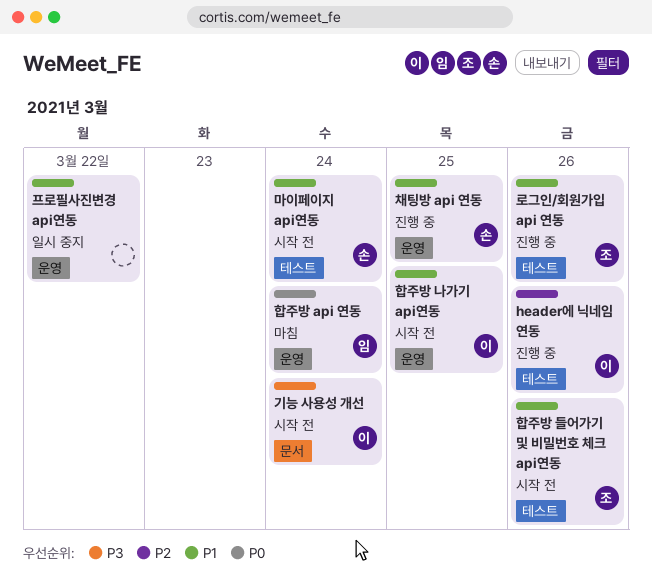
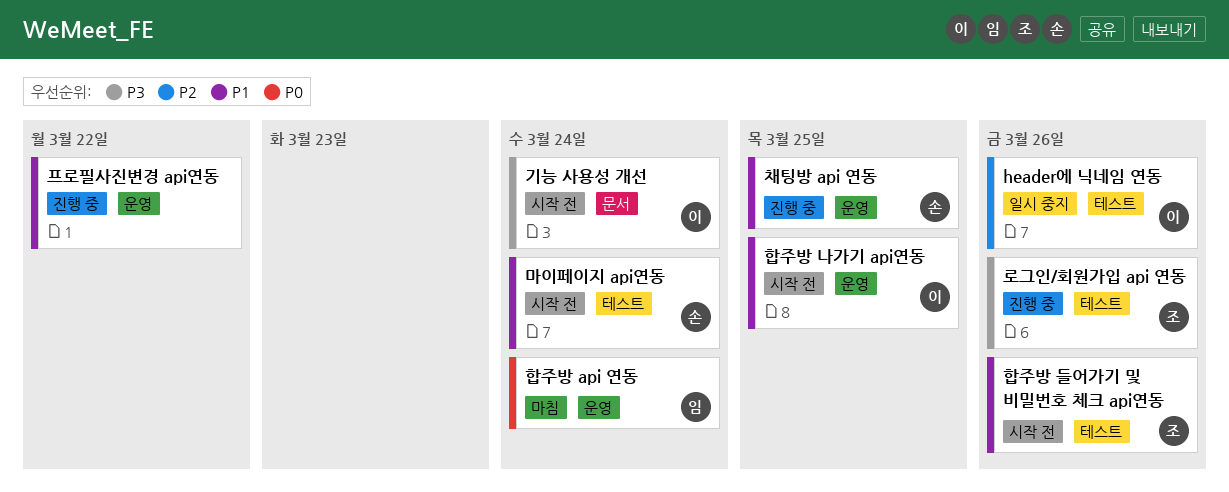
header에 닉네임 연동, status: 진행 중 -> 일시 중지
로그인/회원가입 api 연동, priority: P1 -> P3
프로필사진변경 api연동, status: 일시 중지 -> 진행 중

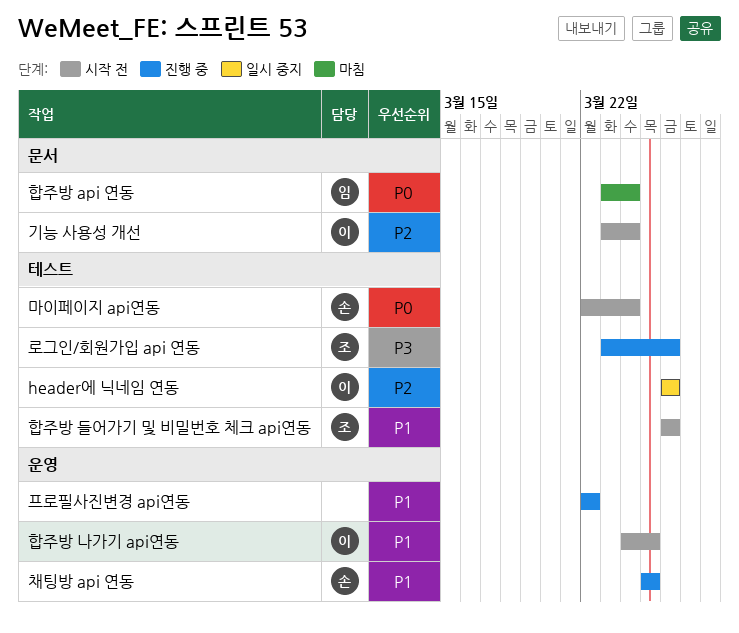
기능 사용성 개선, priority: P3 -> P2
마이페이지 api연동, priority: P1 -> P0
합주방 api 연동, label: 운영 -> 문서

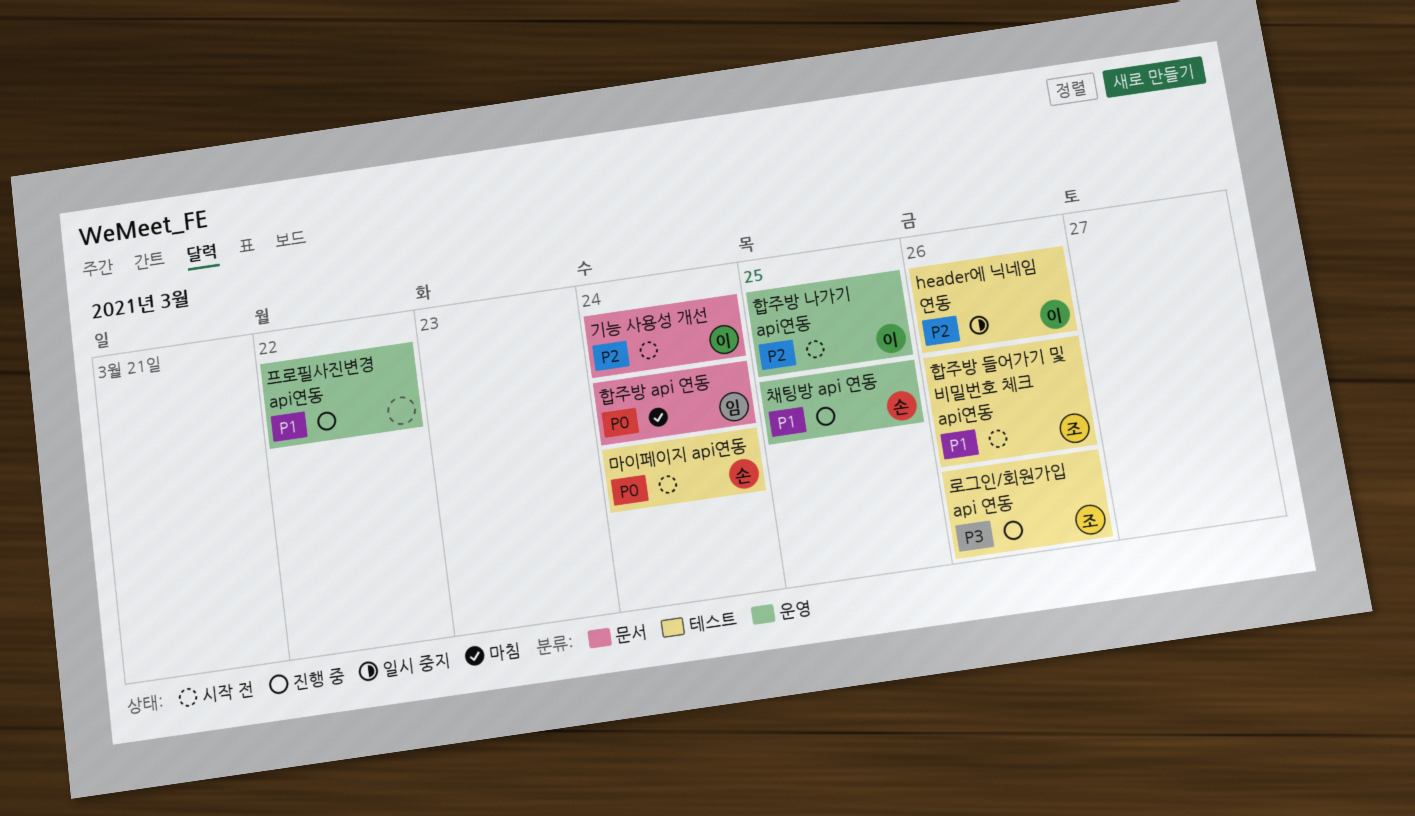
합주방 나가기 api연동, priority: P1 -> P2

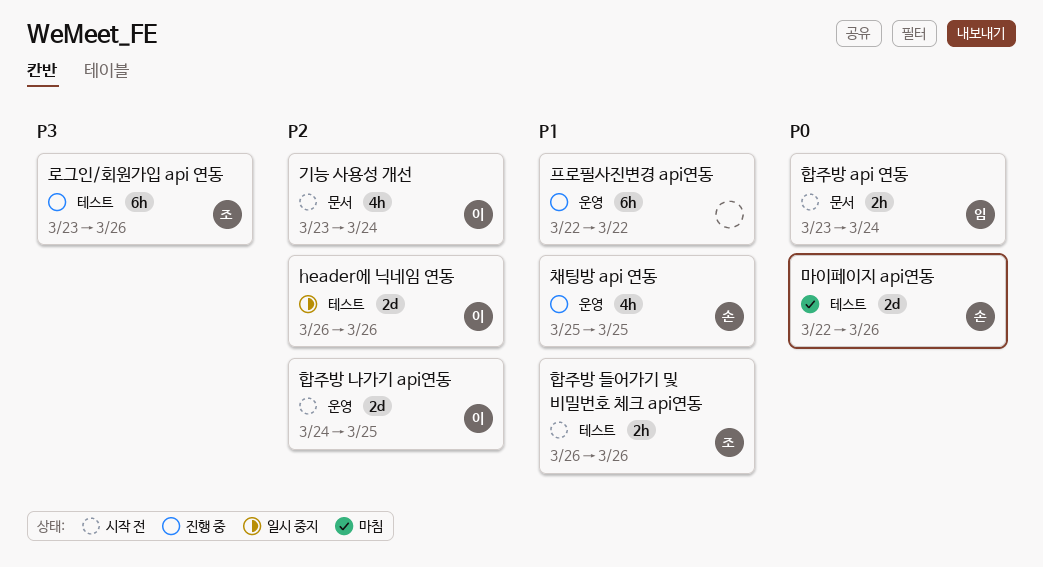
마이페이지 api연동, status: 시작 전 -> 마침
마이페이지 api연동, due: Mar 24 -> Mar 26
합주방 api 연동, status: 마침 -> 시작 전

